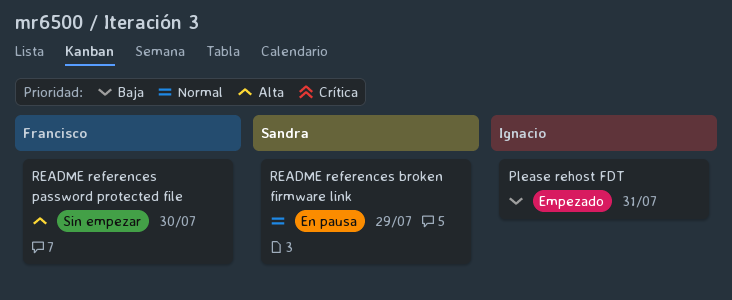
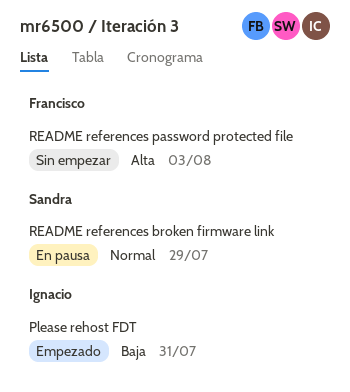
README references password protected file, due: Jul 30 -> Aug 3

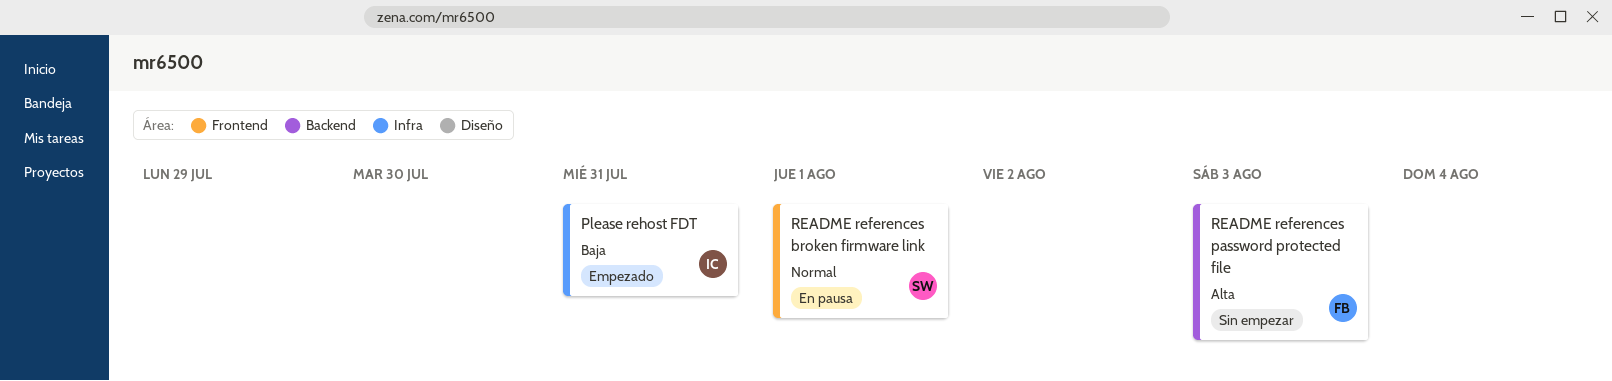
README references broken firmware link, due: Jul 29 -> Aug 1

